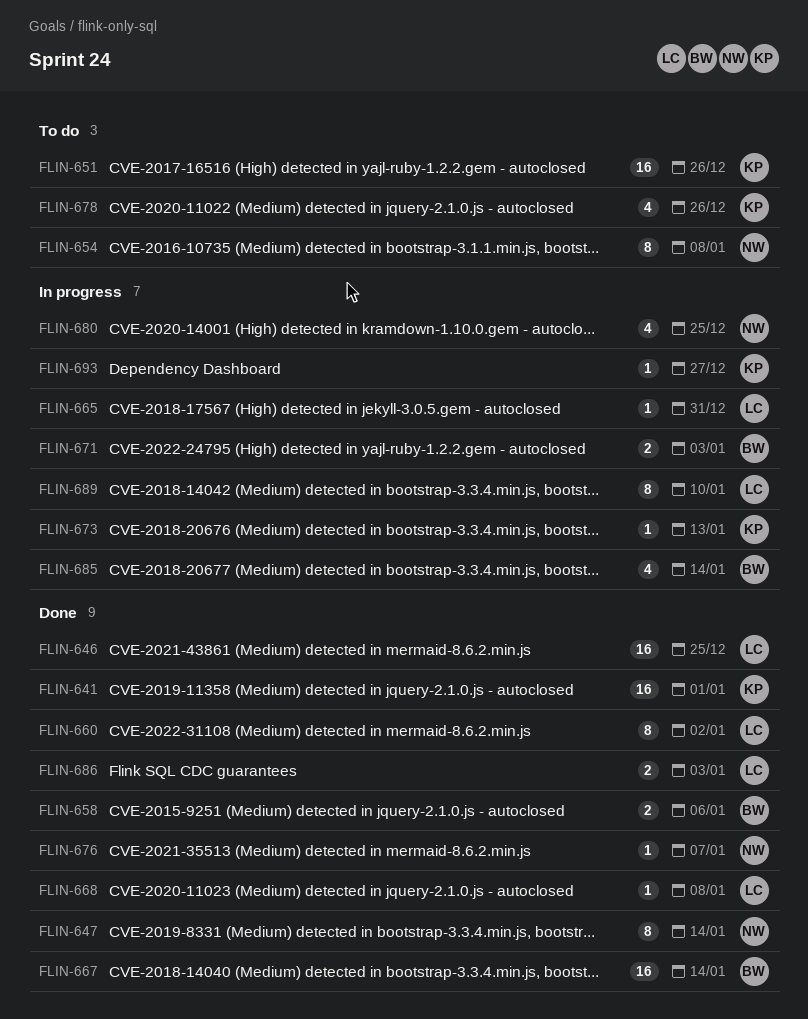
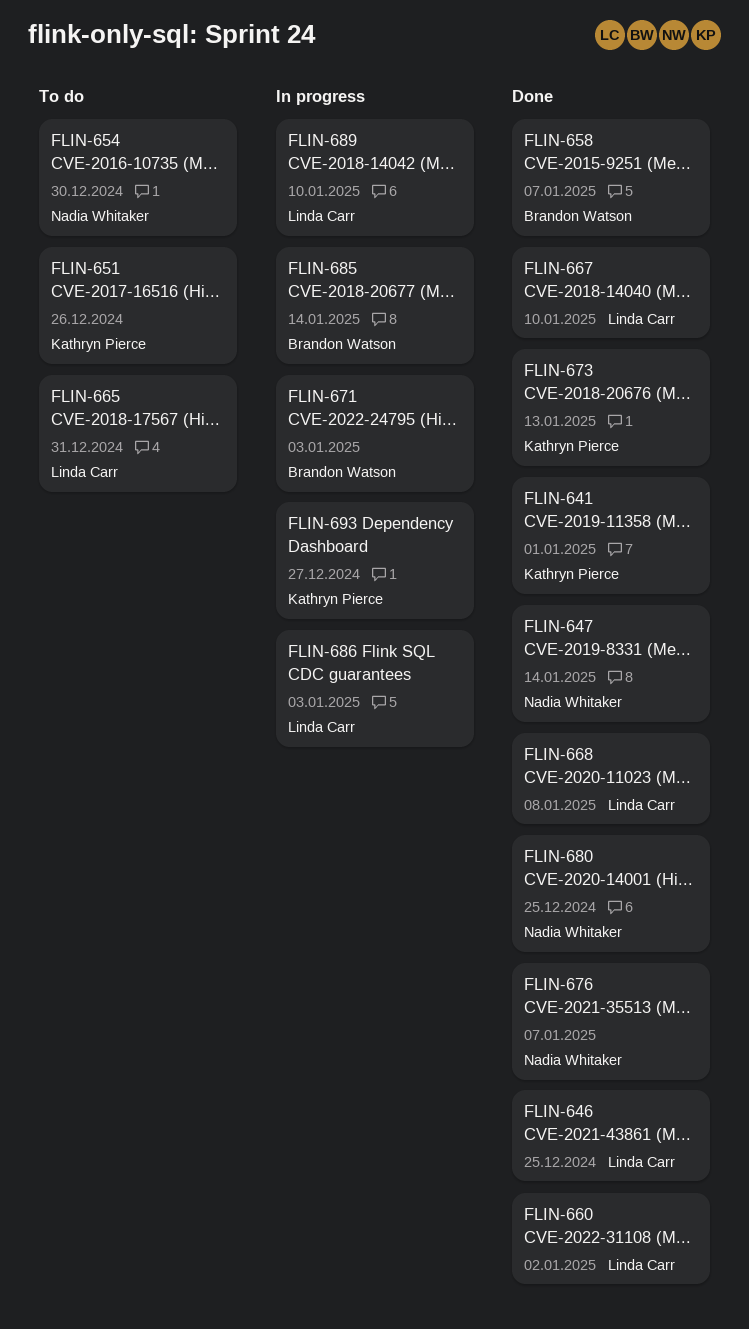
FLIN-654, due: Jan 8 -> Dec 30
FLIN-658, due: Jan 6 -> Jan 7
FLIN-665, status: In progress -> To do
FLIN-667, owner: Brandon Watson -> Linda Carr
FLIN-667, due: Jan 14 -> Jan 10
FLIN-673, status: In progress -> Done
FLIN-678: present -> none
FLIN-680, status: In progress -> Done
FLIN-686, status: Done -> In progress

